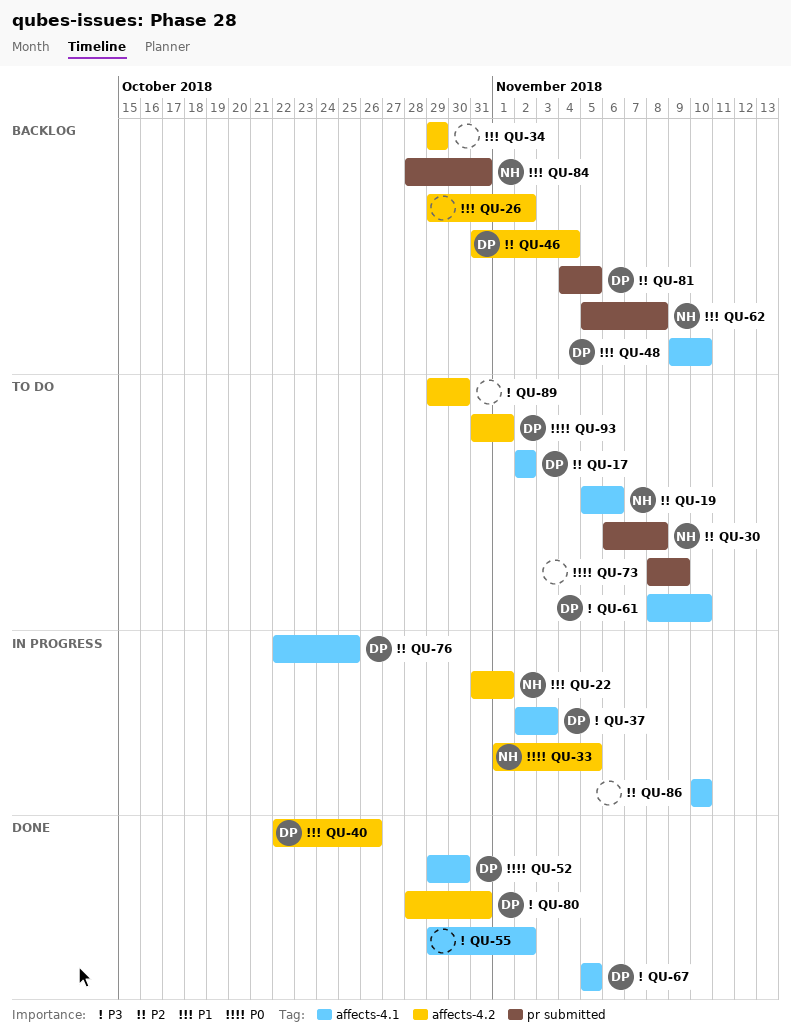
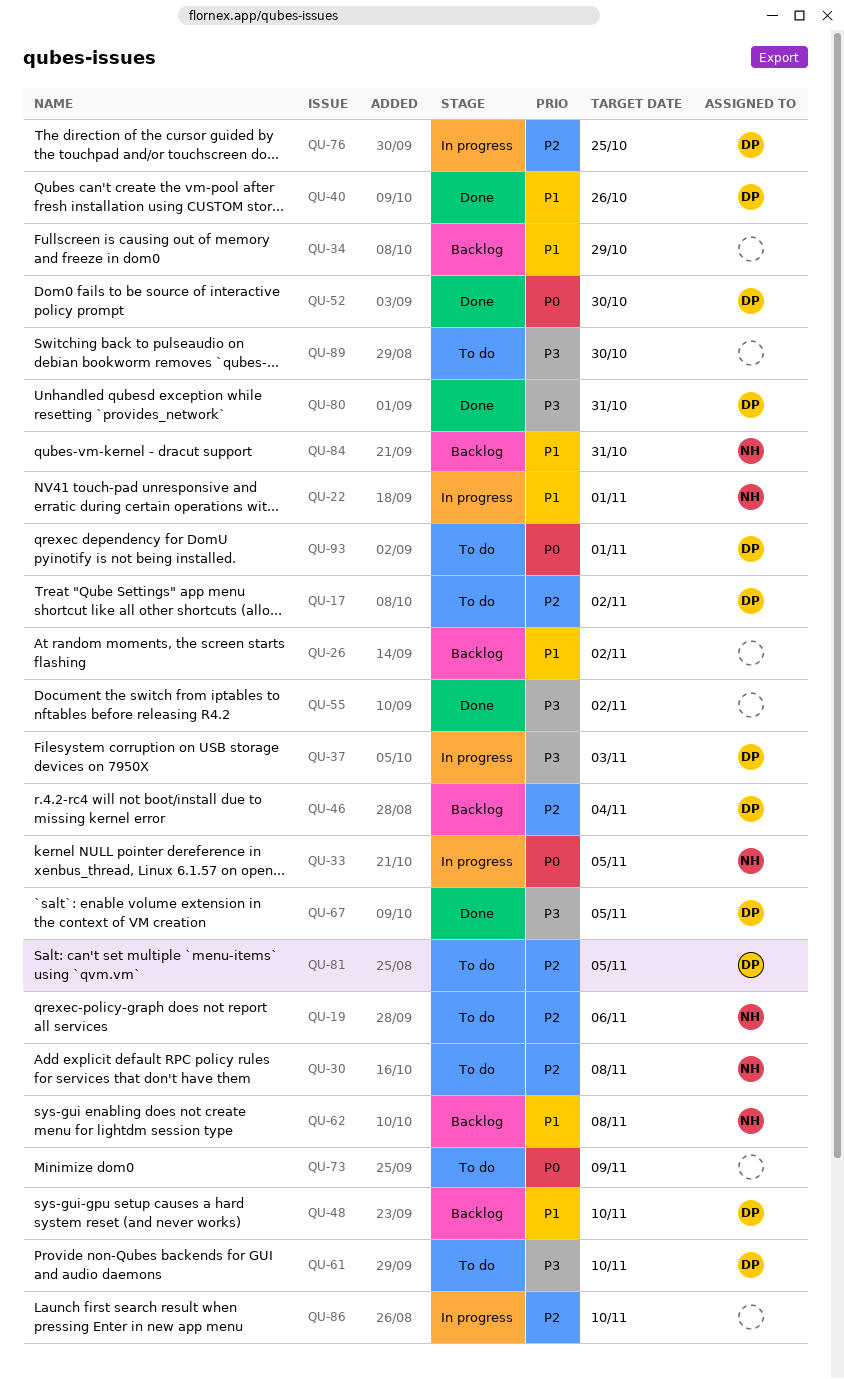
QU-81, status: Backlog -> To do

